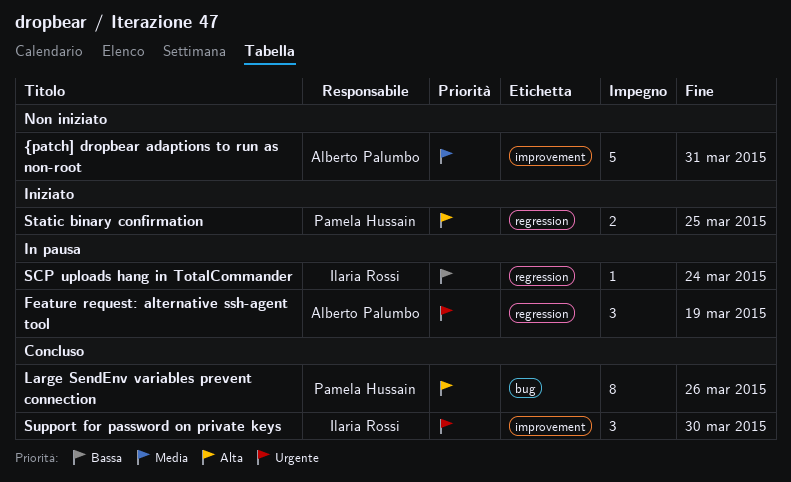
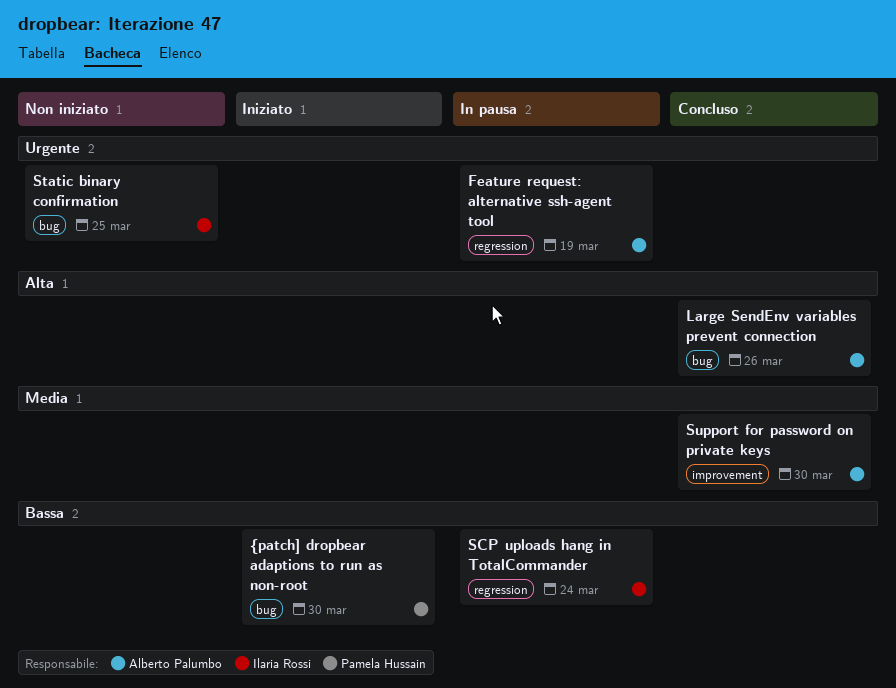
Large SendEnv variables prevent connection, owner: Pamela Hussain -> Alberto Palumbo
Static binary confirmation, status: Iniziato -> Non iniziato
Static binary confirmation, owner: Pamela Hussain -> Ilaria Rossi
Static binary confirmation, priority: Alta -> Urgente
Static binary confirmation, label: regression -> bug
Support for password on private keys, owner: Ilaria Rossi -> Alberto Palumbo
Support for password on private keys, priority: Urgente -> Media
{patch] dropbear adaptions to run as non-root, status: Non iniziato -> Iniziato
{patch] dropbear adaptions to run as non-root, owner: Alberto Palumbo -> Pamela Hussain
{patch] dropbear adaptions to run as non-root, priority: Media -> Bassa
{patch] dropbear adaptions to run as non-root, label: improvement -> bug
{patch] dropbear adaptions to run as non-root, due: Mar 31 -> Mar 30

